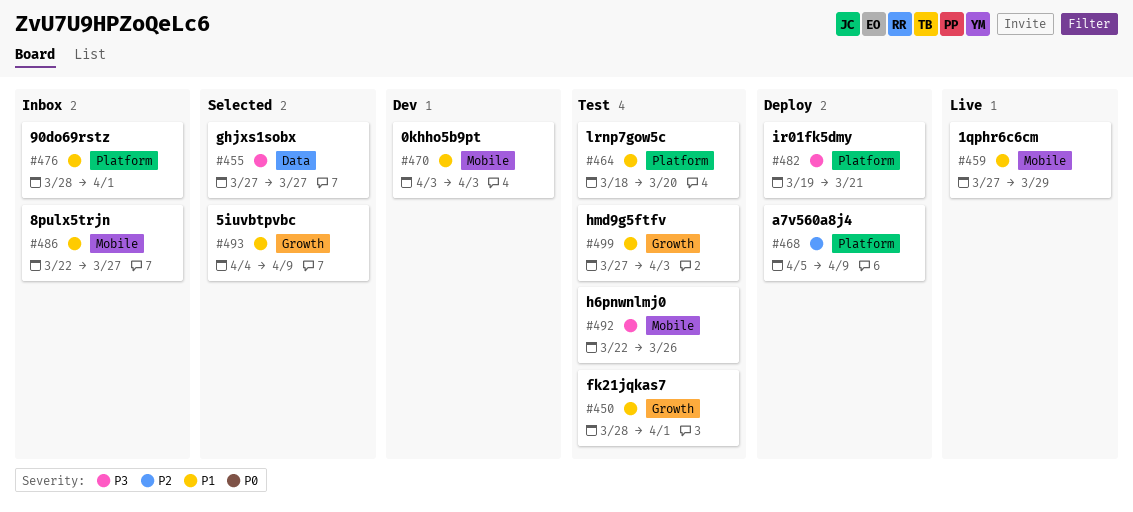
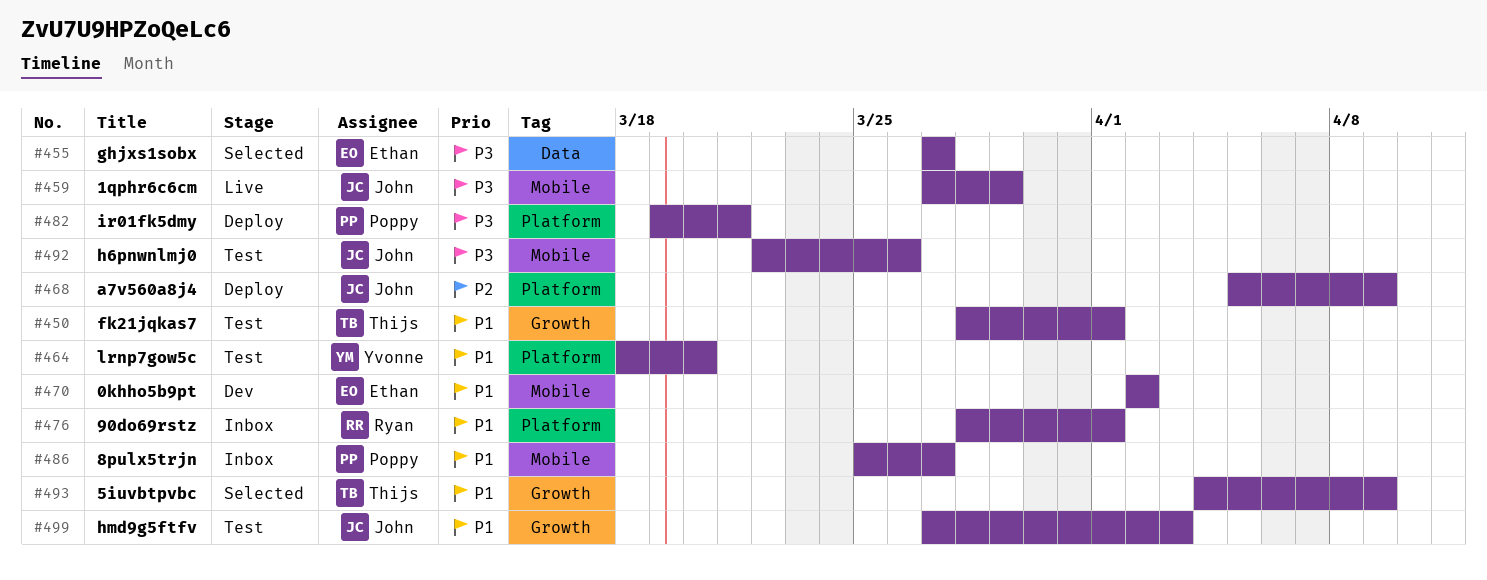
#459, priority: P1 -> P3
#470, start: Apr 3 -> Apr 2
#470, due: Apr 3 -> Apr 2
#486, start: Mar 22 -> Mar 25

